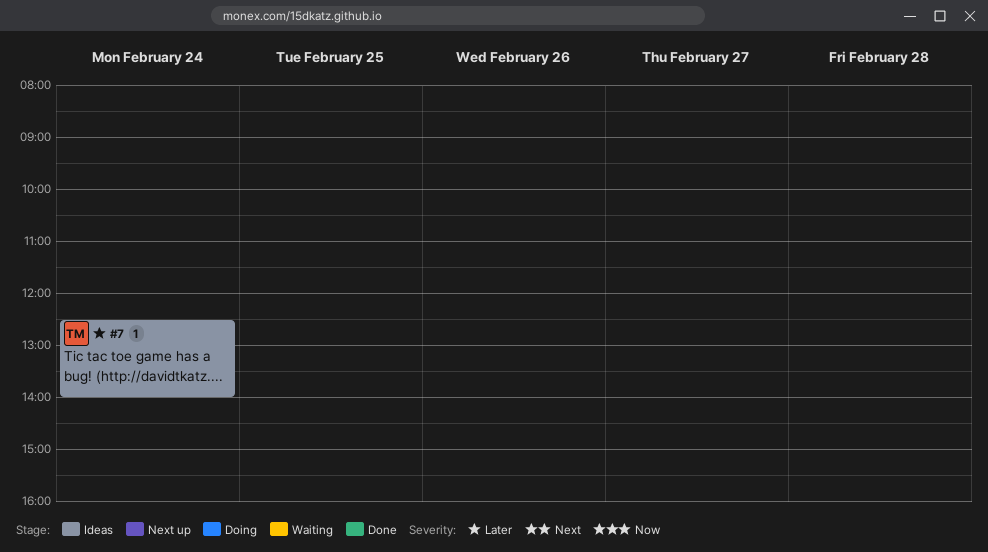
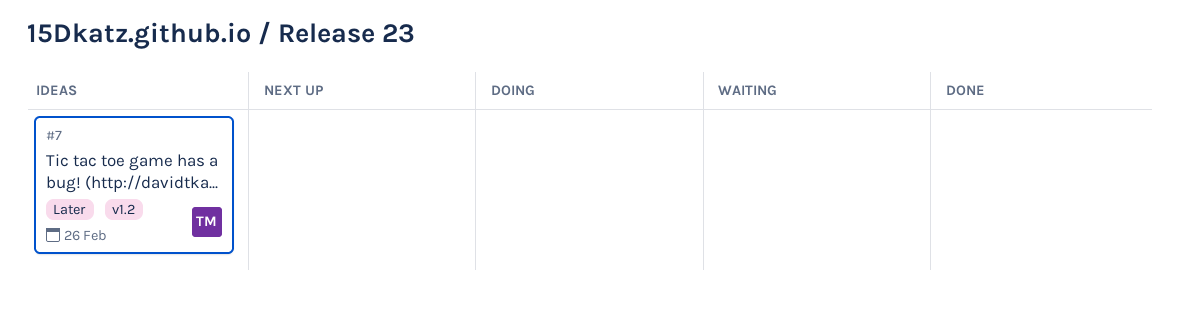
#7, day: Feb 24 -> Feb 26

